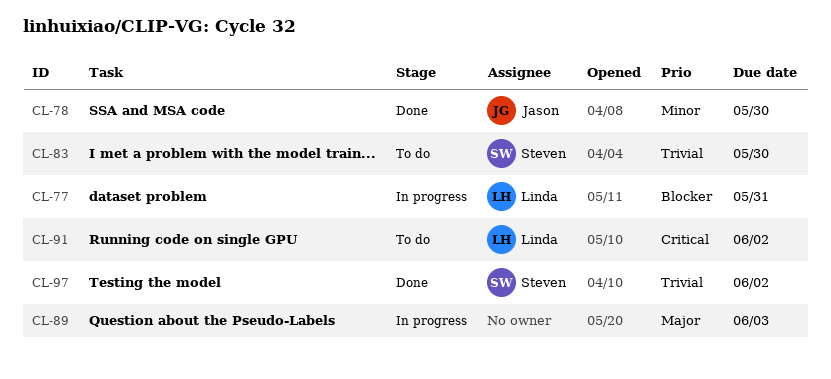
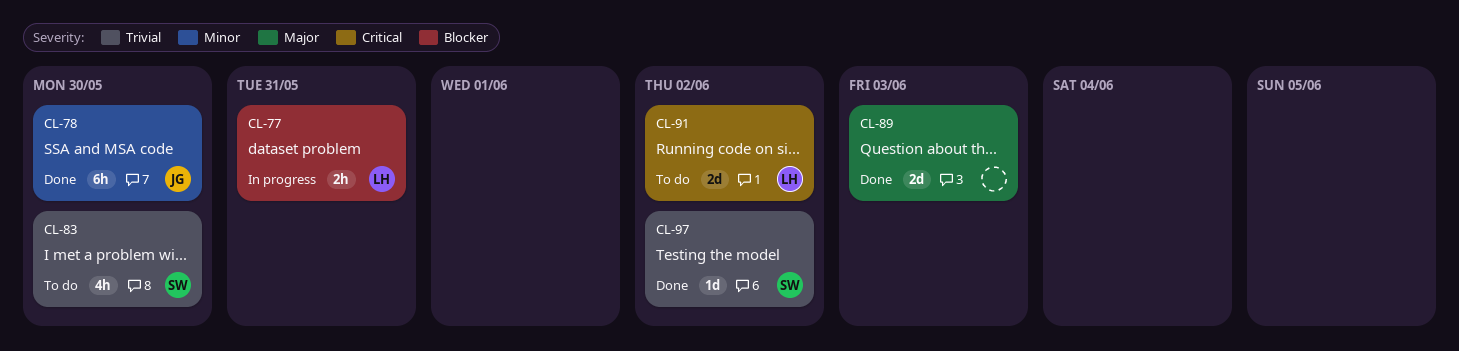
CL-89, status: In progress -> Done

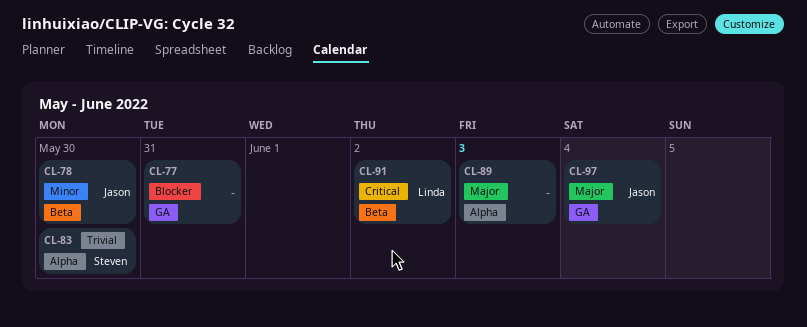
CL-77, owner: Linda -> none
CL-97, owner: Steven -> Jason
CL-97, priority: Trivial -> Major
CL-97, due: Jun 2 -> Jun 4

